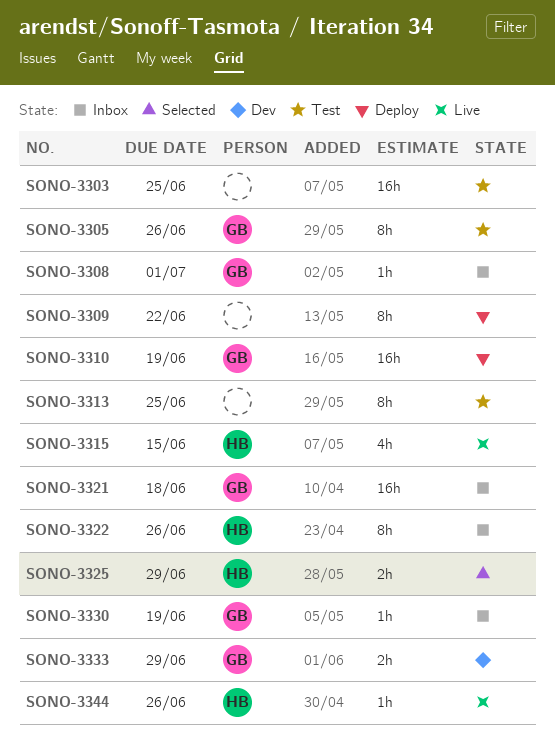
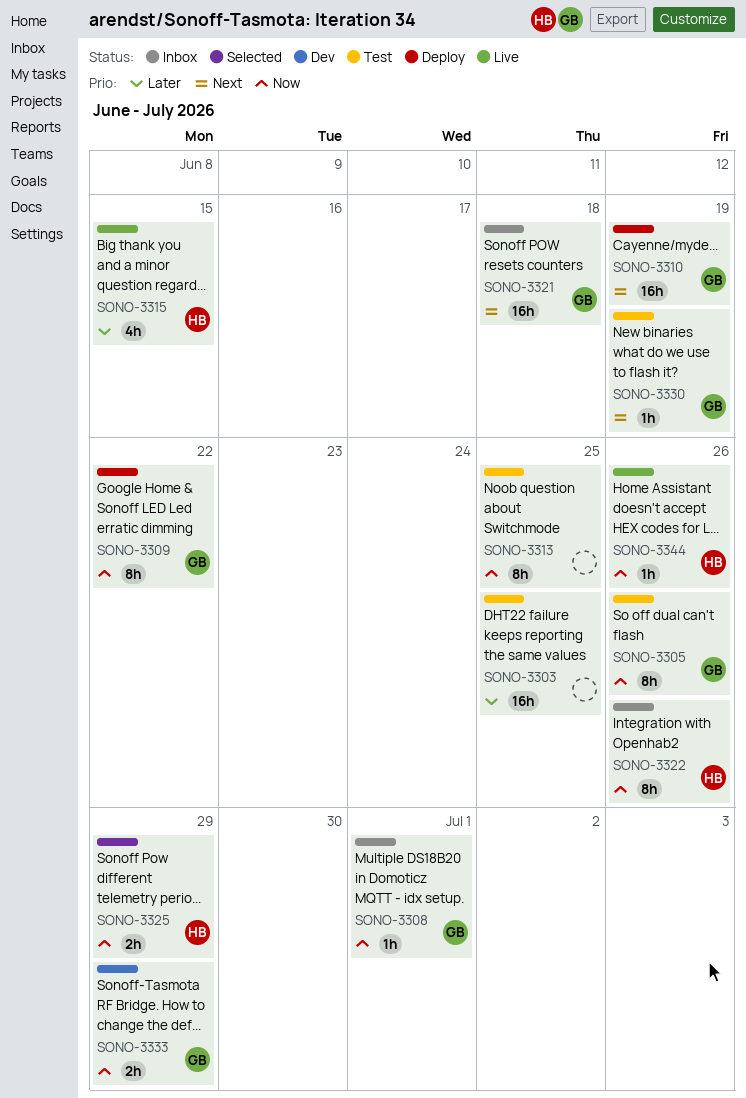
SONO-3309, owner: none -> GB
SONO-3330, status: Inbox -> Test

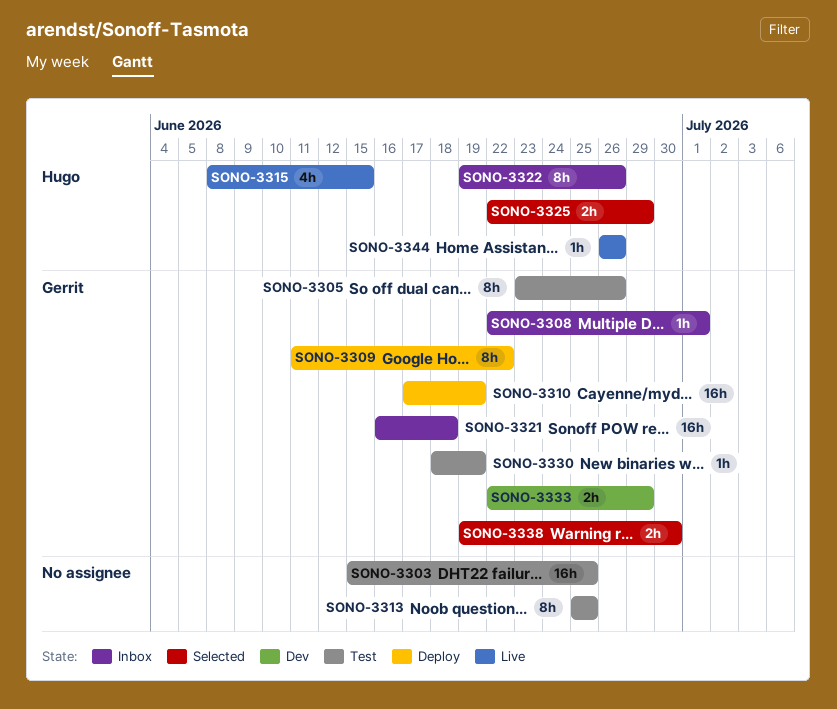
SONO-3338: none -> present

